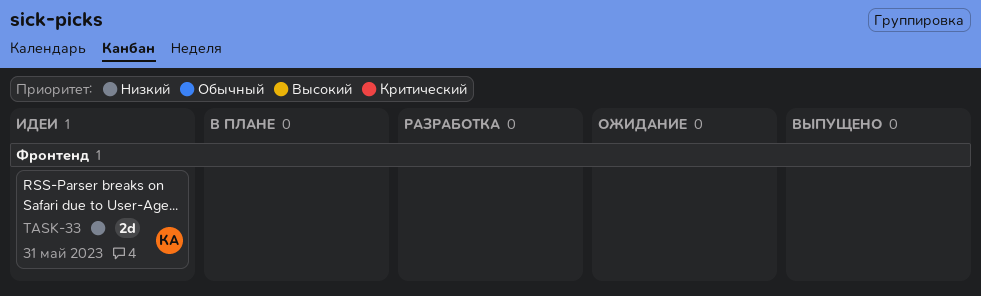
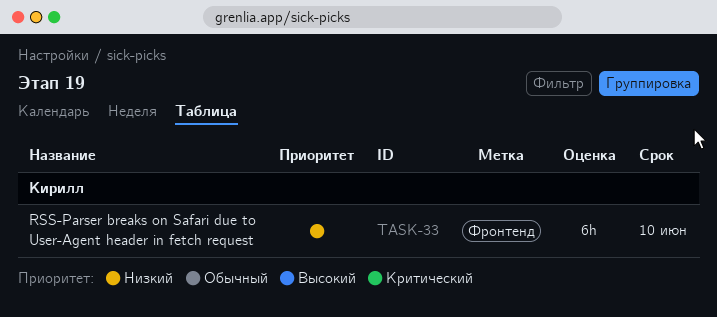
TASK-33, estimate: 2d -> 6h
TASK-33, due: May 31 -> Jun 10

